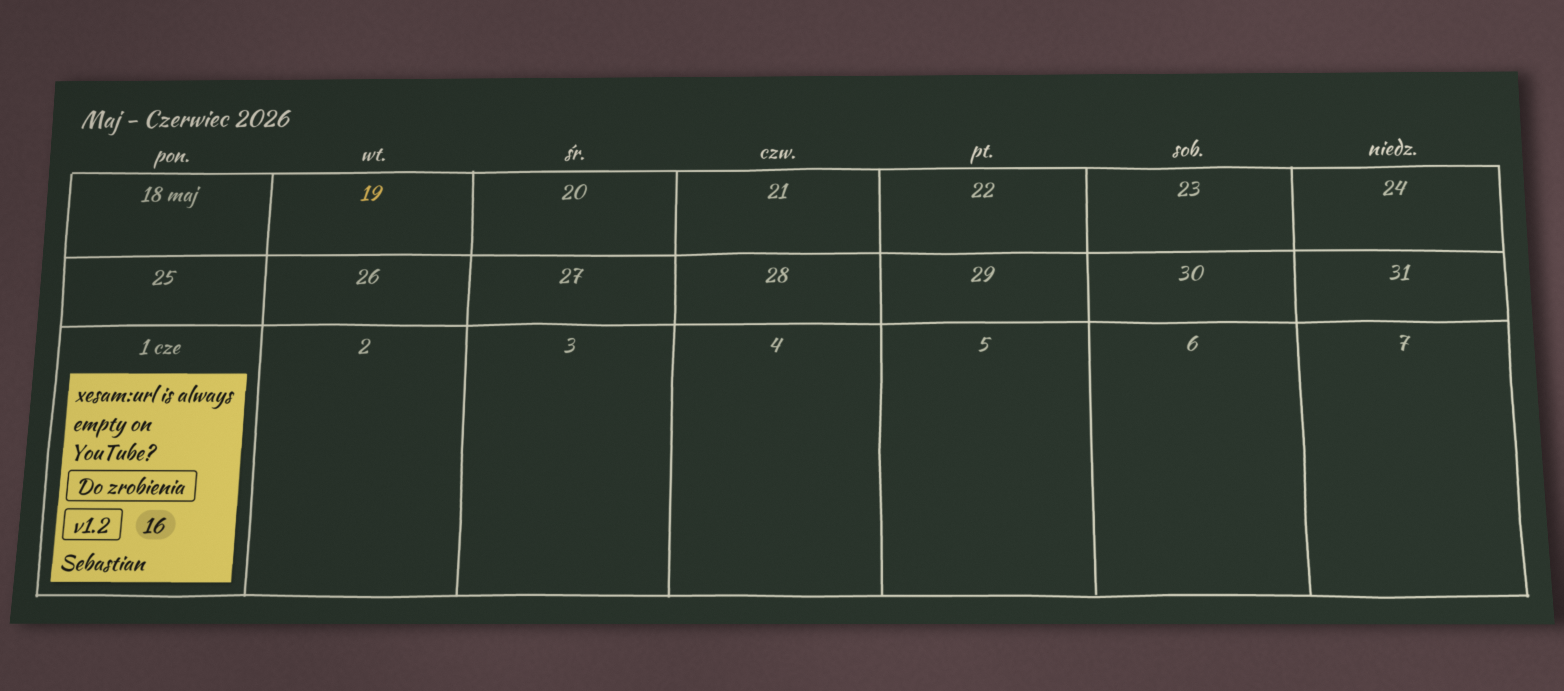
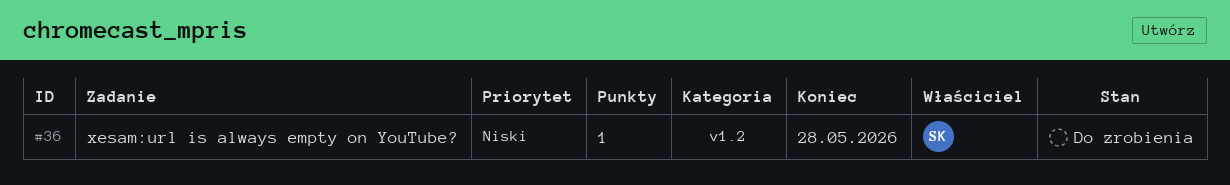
xesam:url is always empty on YouTube?, estimate: 16 -> 1
xesam:url is always empty on YouTube?, due: Jun 1 -> May 28

